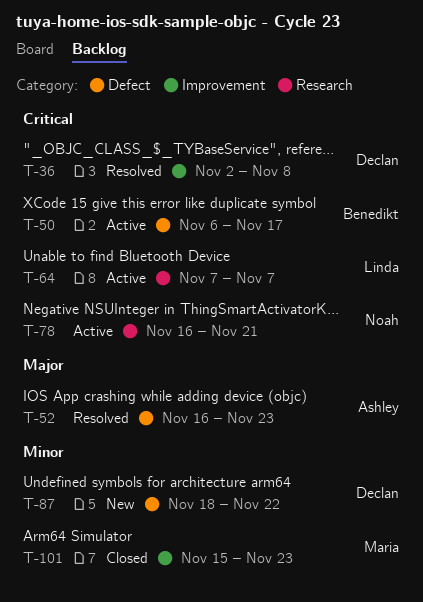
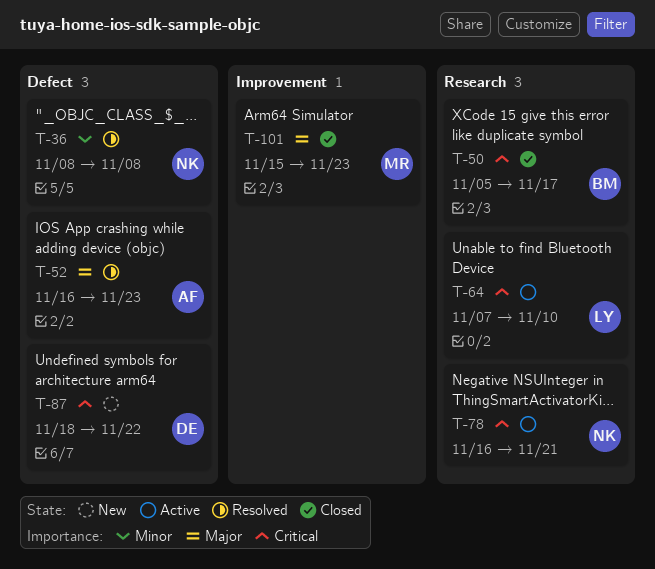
T-36, owner: Declan -> Noah
T-36, priority: Critical -> Minor
T-36, label: Improvement -> Defect
T-36, start: Nov 2 -> Nov 8
T-50, status: Active -> Closed
T-50, label: Defect -> Research
T-50, start: Nov 6 -> Nov 5
T-64, due: Nov 7 -> Nov 10
T-87, priority: Minor -> Critical
T-101, priority: Minor -> Major

